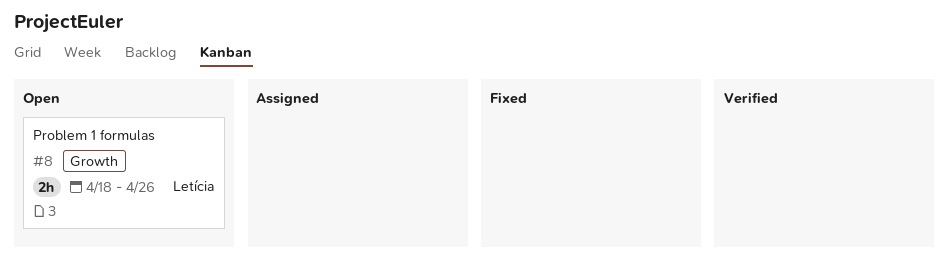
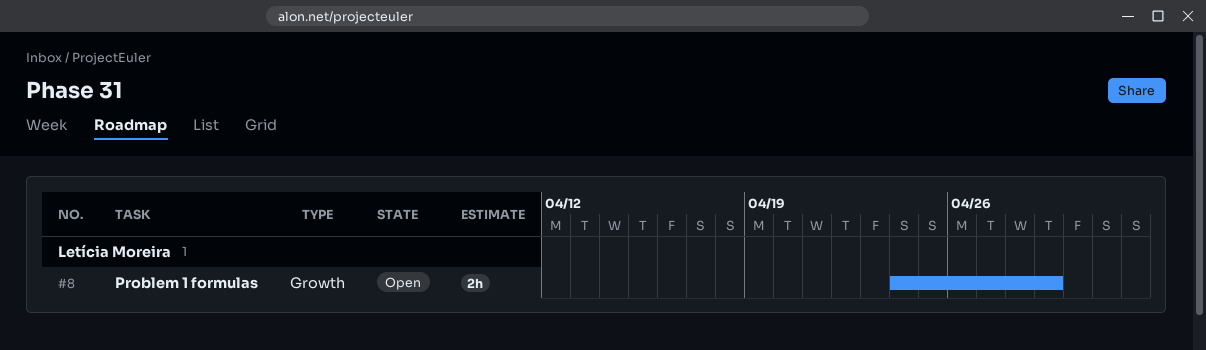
#8, start: Apr 18 -> Apr 24
#8, due: Apr 26 -> Apr 29

